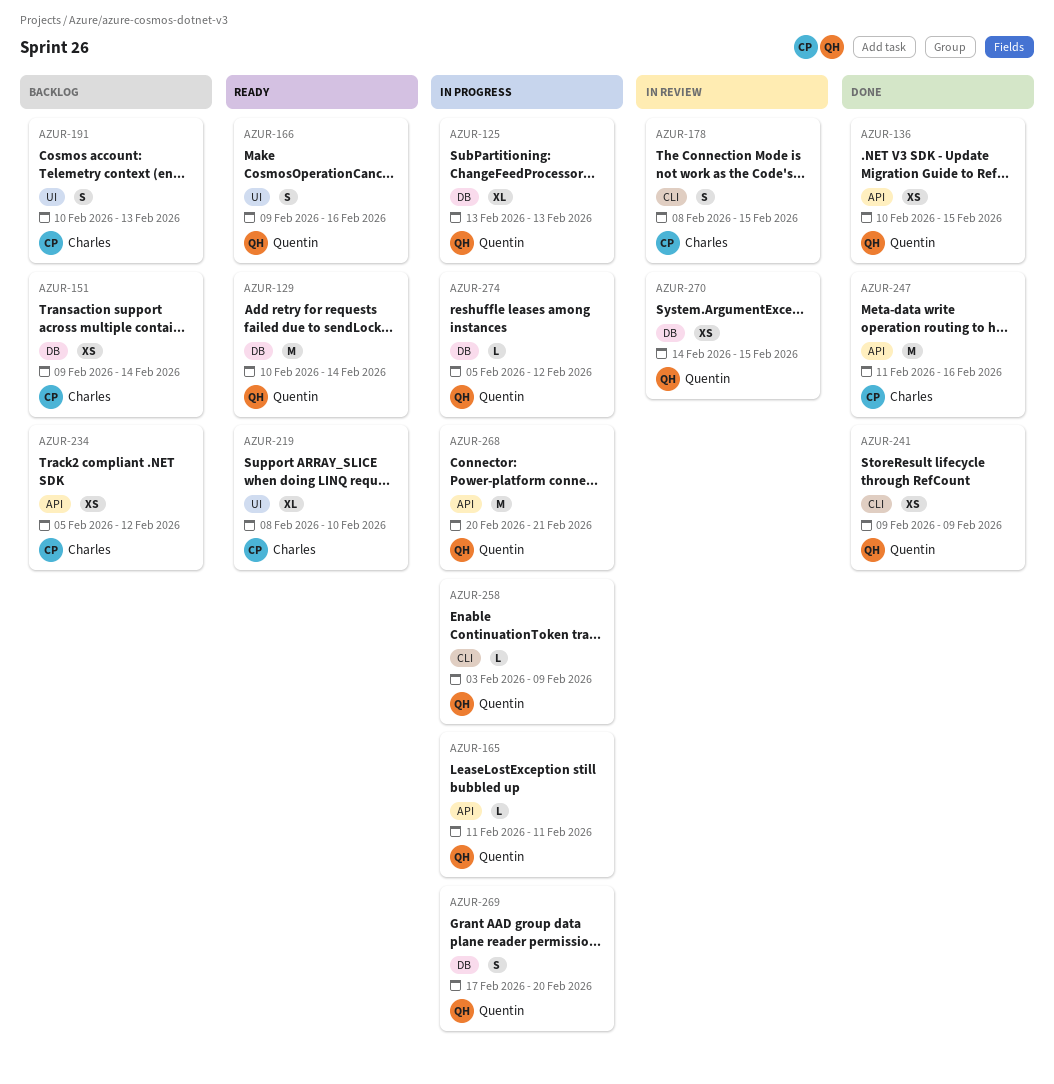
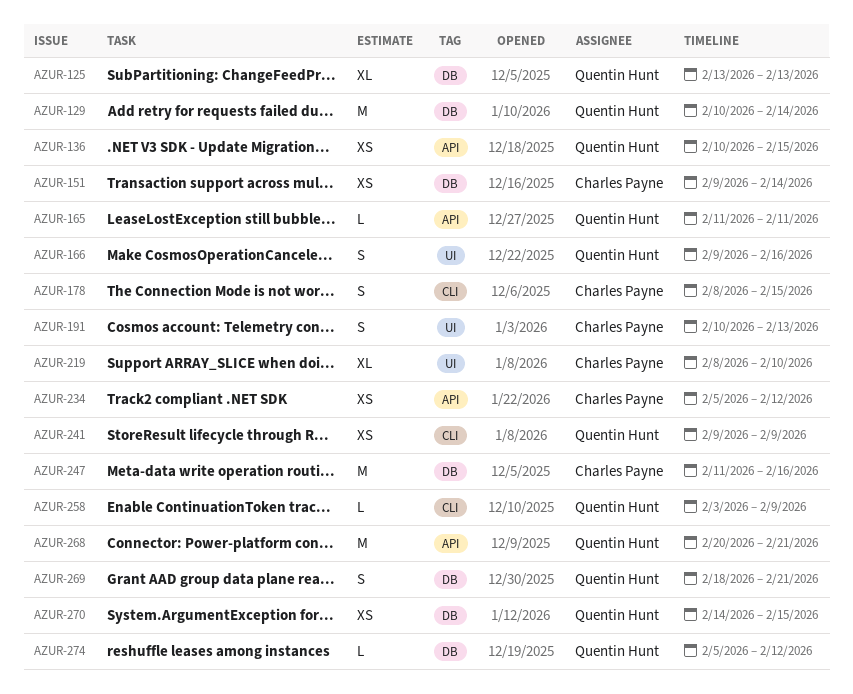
AZUR-247, label: API -> DB
AZUR-269, start: Feb 17 -> Feb 18
AZUR-269, due: Feb 20 -> Feb 21

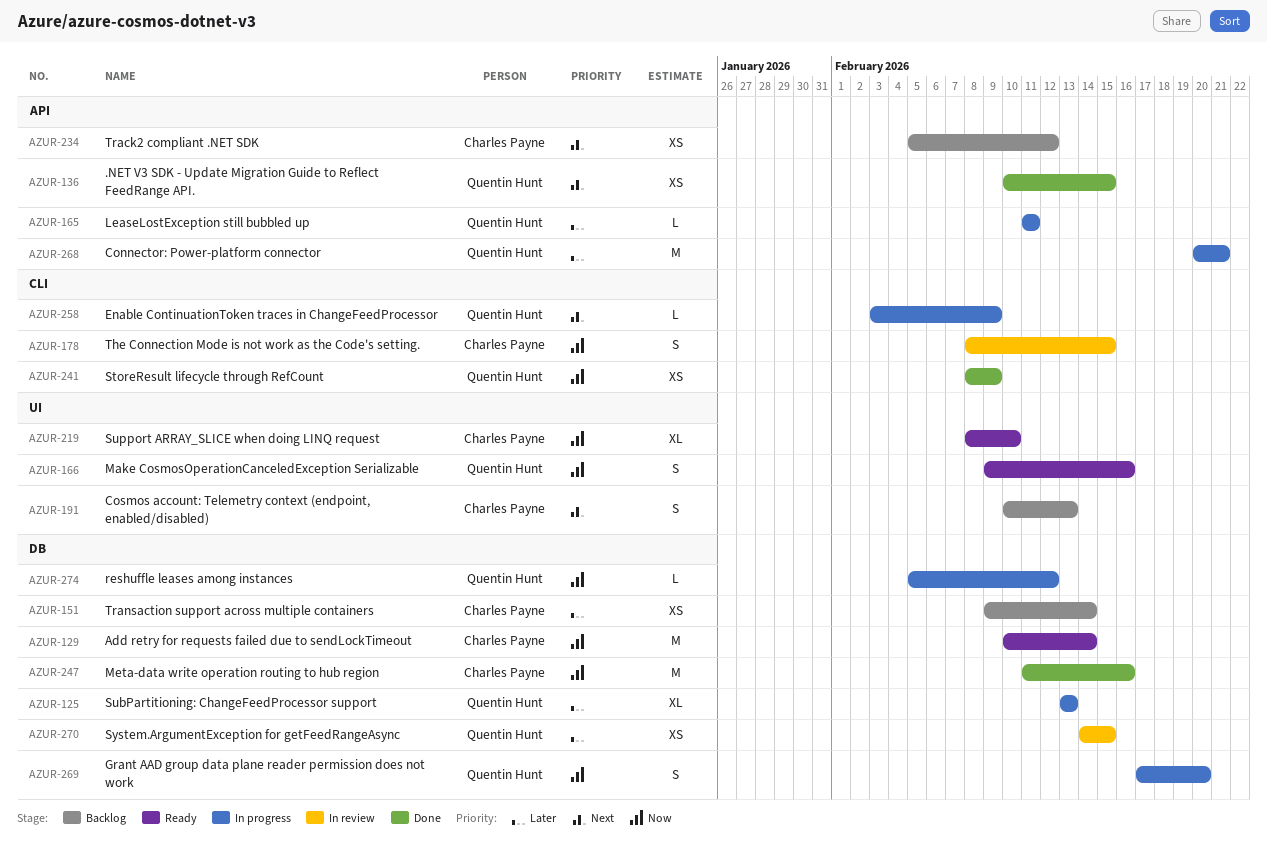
AZUR-129, owner: Quentin Hunt -> Charles Payne
AZUR-241, start: Feb 9 -> Feb 8
AZUR-269, start: Feb 18 -> Feb 17
AZUR-269, due: Feb 21 -> Feb 20

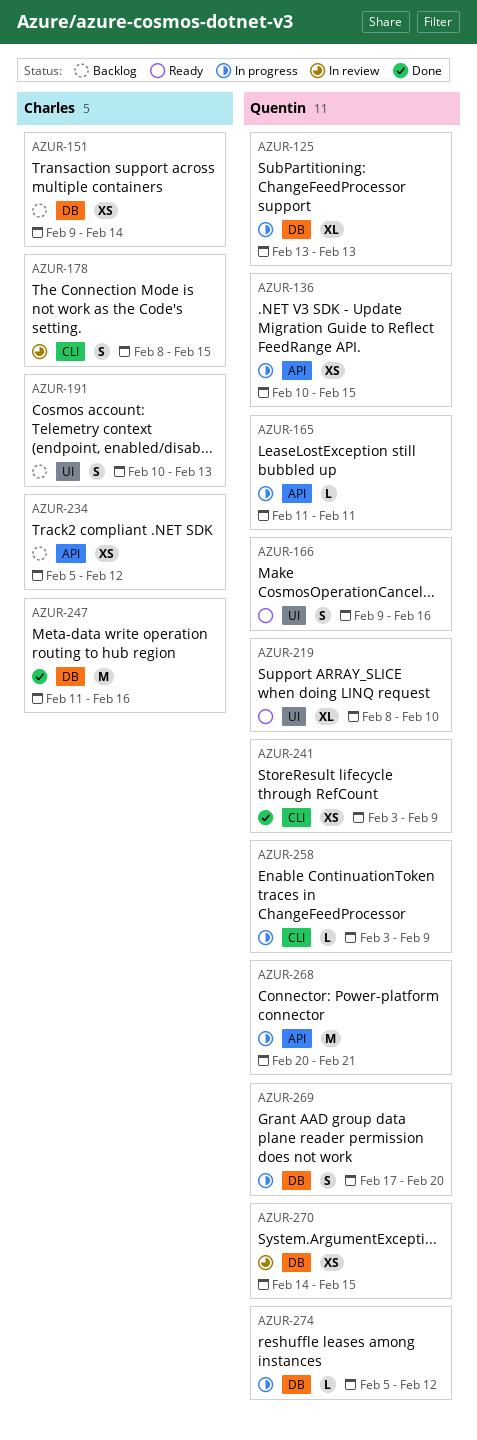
AZUR-129: present -> none
AZUR-136, status: Done -> In progress
AZUR-219, owner: Charles Payne -> Quentin Hunt
AZUR-241, start: Feb 8 -> Feb 3

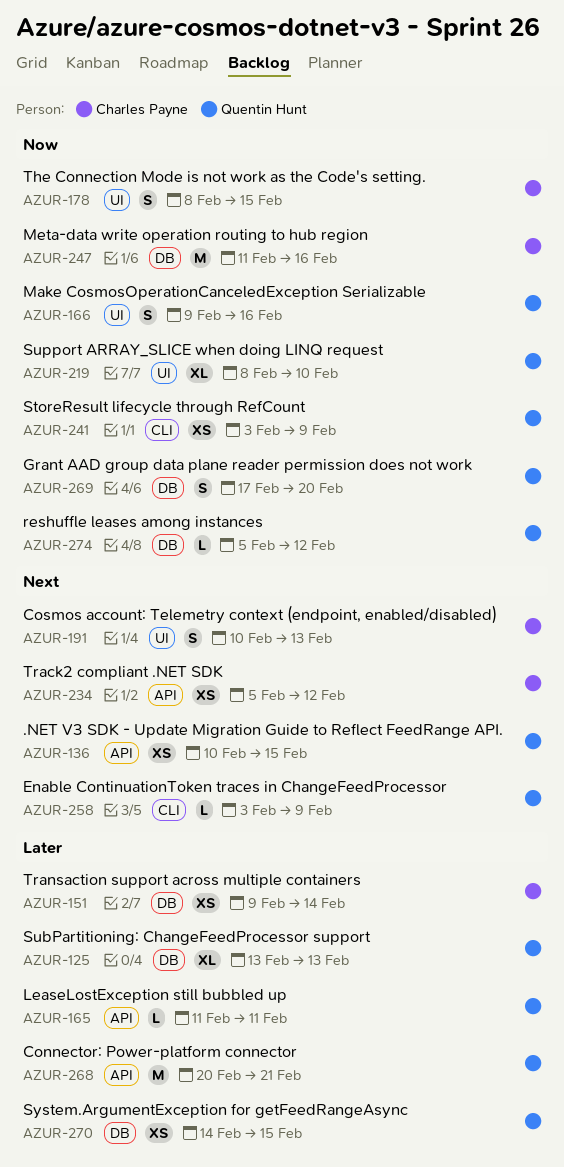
AZUR-178, label: CLI -> UI

